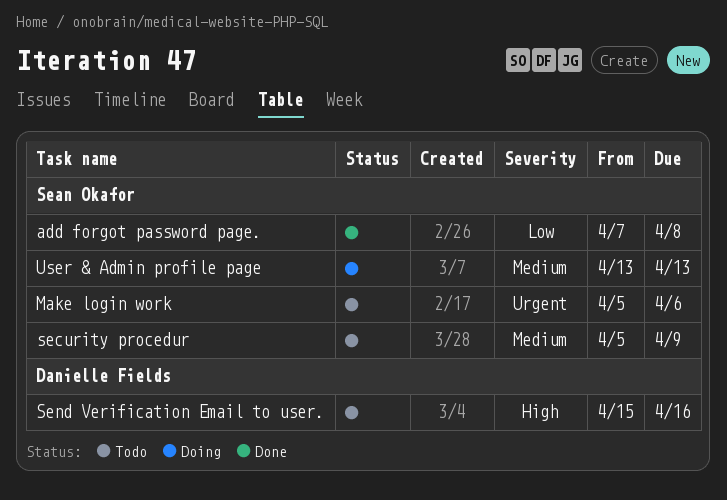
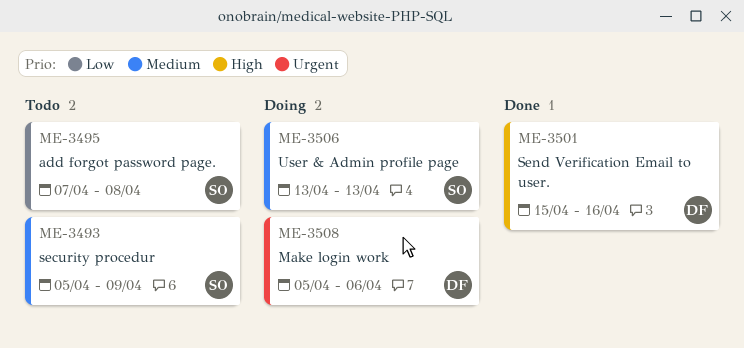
add forgot password page., status: Done -> Todo
Make login work, status: Todo -> Doing
Make login work, owner: Sean Okafor -> Danielle Fields
Send Verification Email to user., status: Todo -> Done

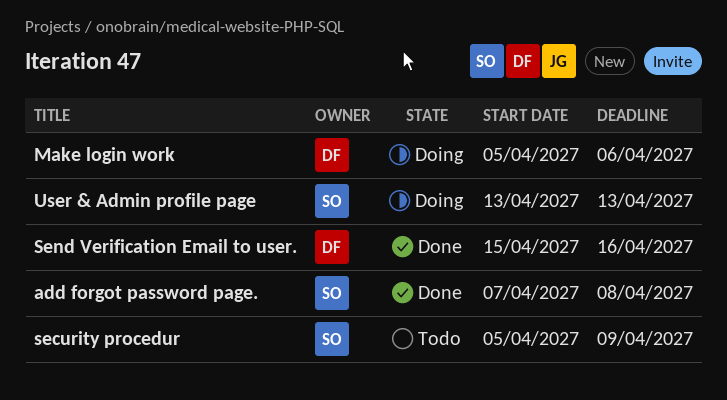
add forgot password page., status: Todo -> Done

